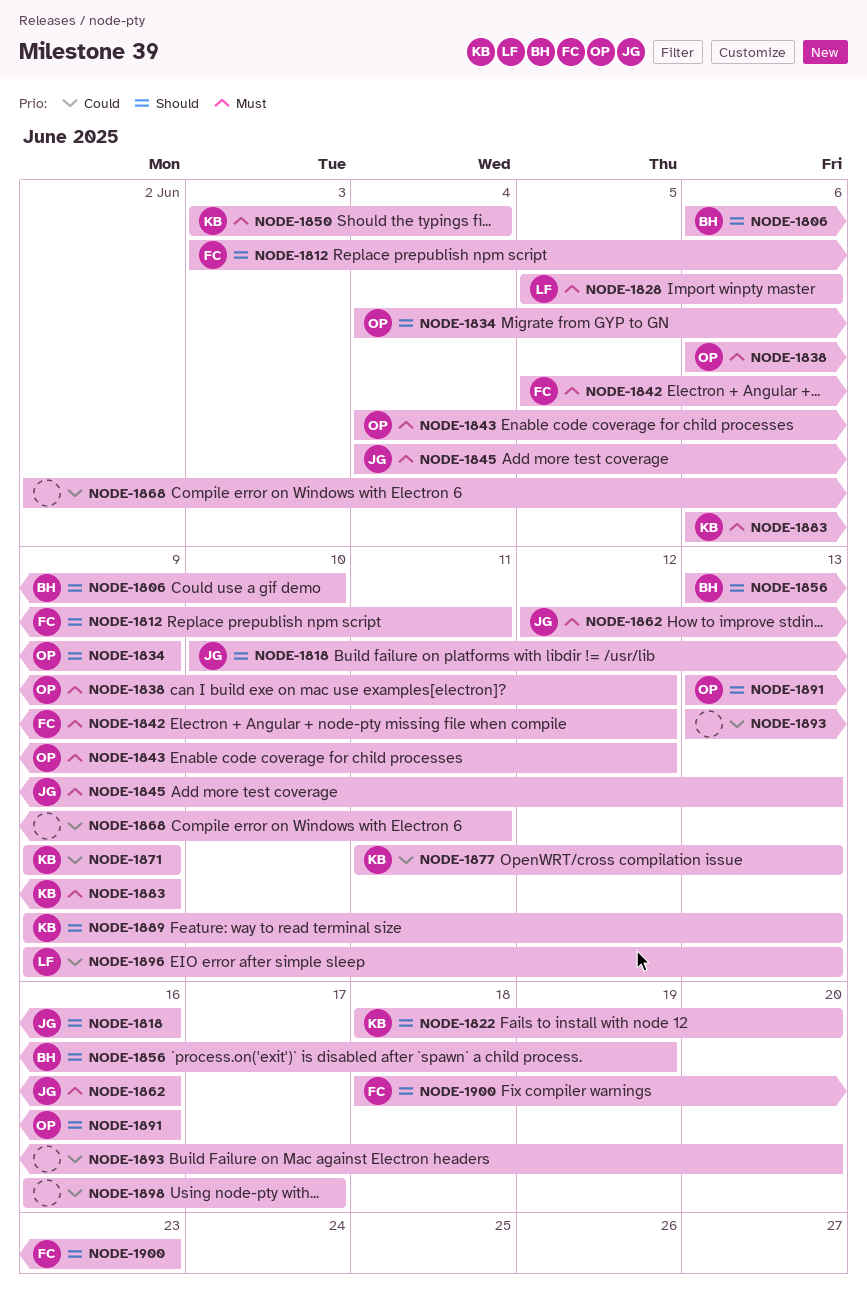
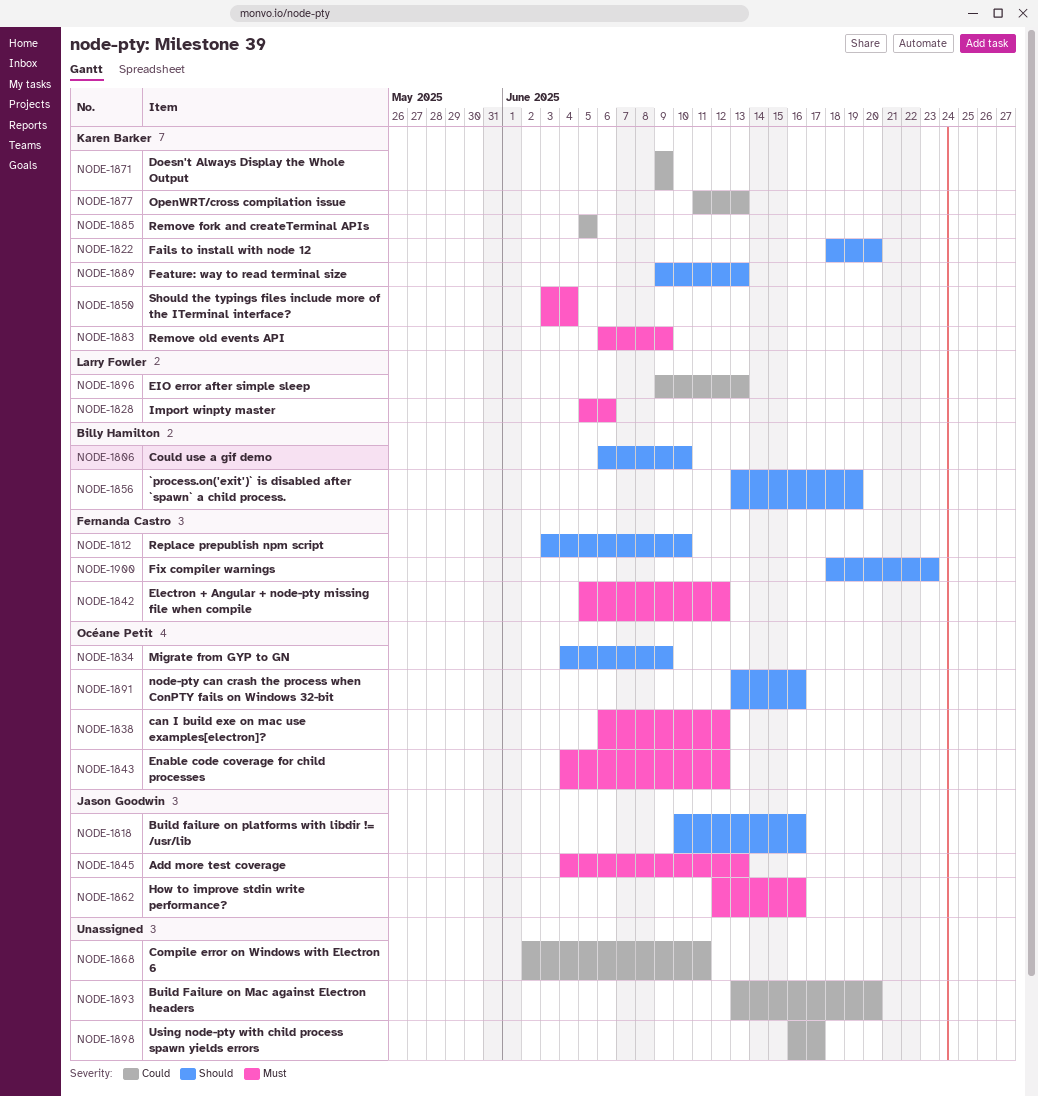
NODE-1812, due: Jun 11 -> Jun 10
NODE-1885: none -> present

